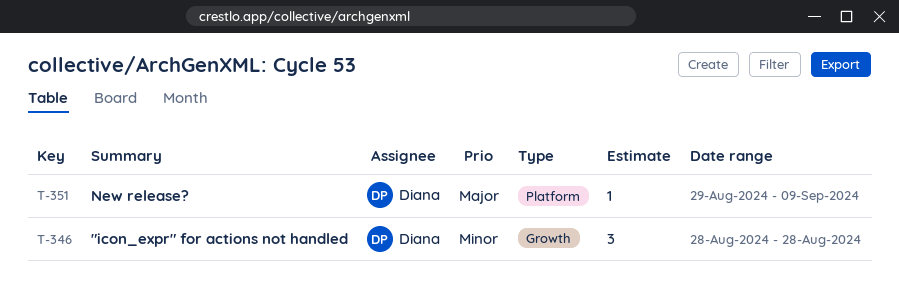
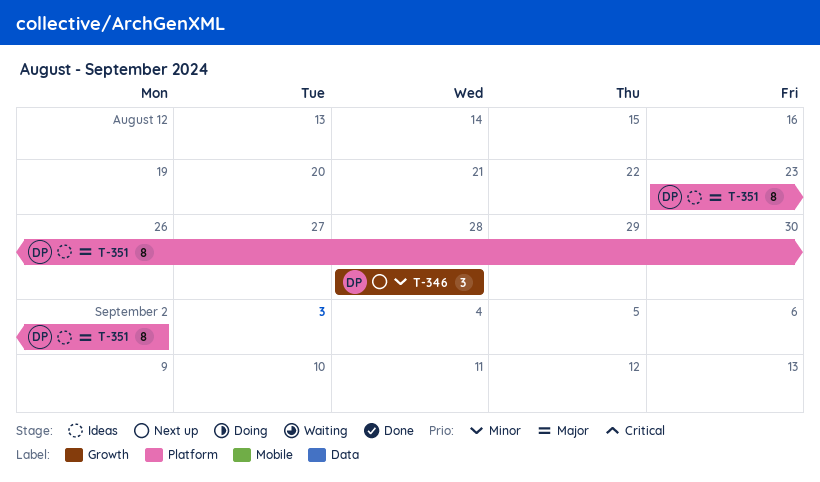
T-351, estimate: 1 -> 8
T-351, start: Aug 29 -> Aug 23
T-351, due: Sep 9 -> Sep 2

